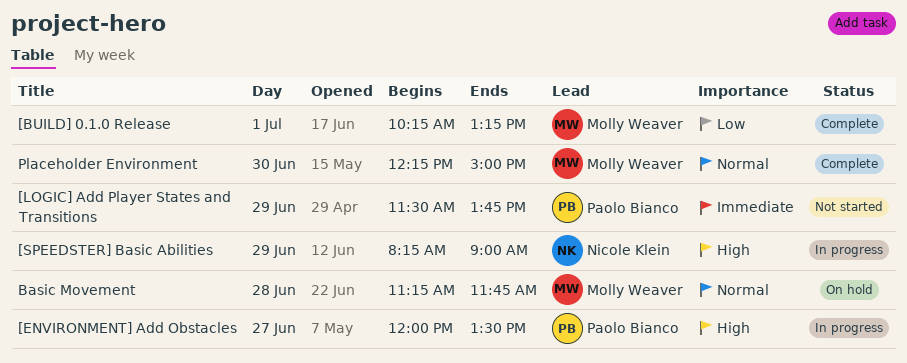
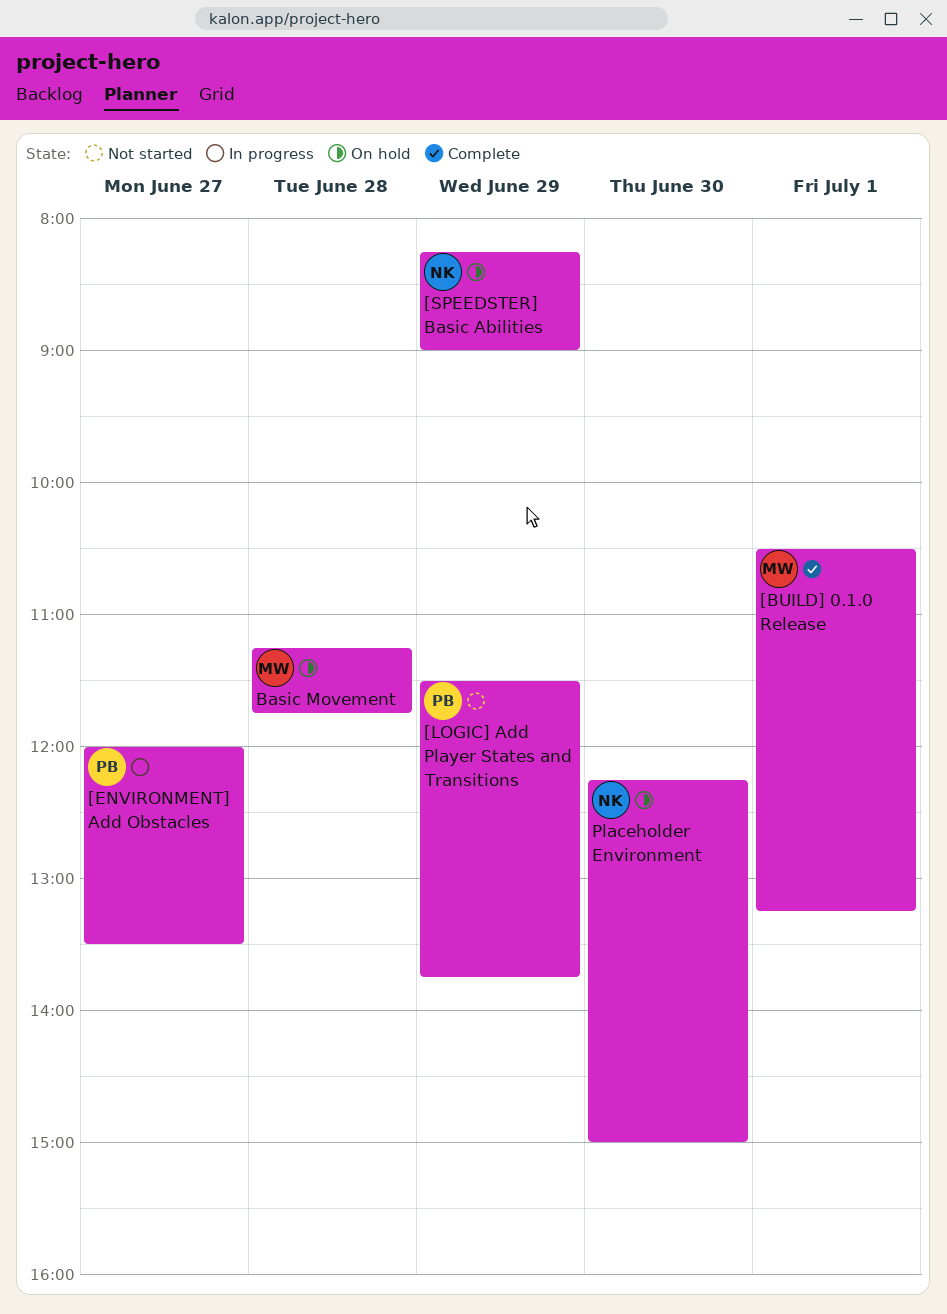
[BUILD] 0.1.0 Release, begins: 10:15 -> 10:30
[SPEEDSTER] Basic Abilities, status: In progress -> On hold
Placeholder Environment, status: Complete -> On hold
Placeholder Environment, owner: Molly Weaver -> Nicole Klein

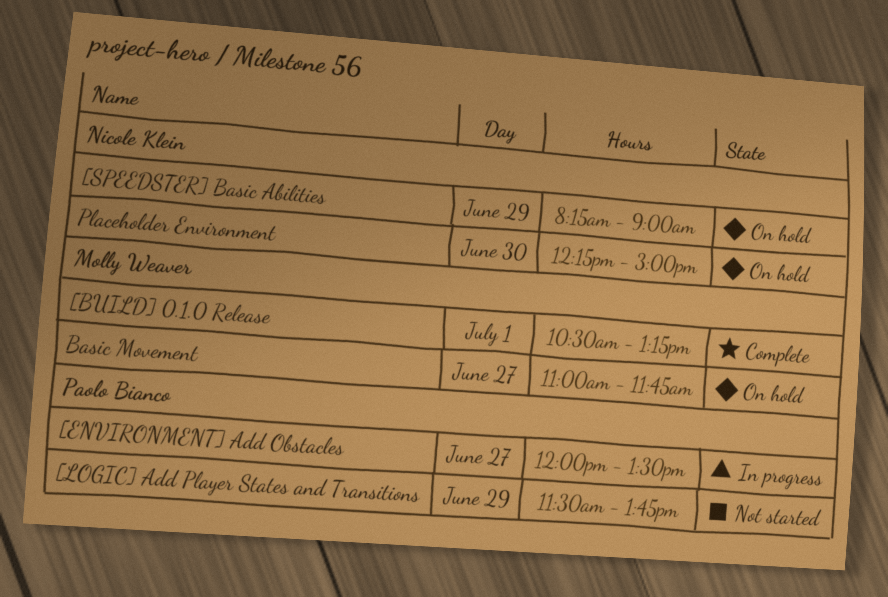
Basic Movement, day: Jun 28 -> Jun 27
Basic Movement, begins: 11:15 -> 11:00

